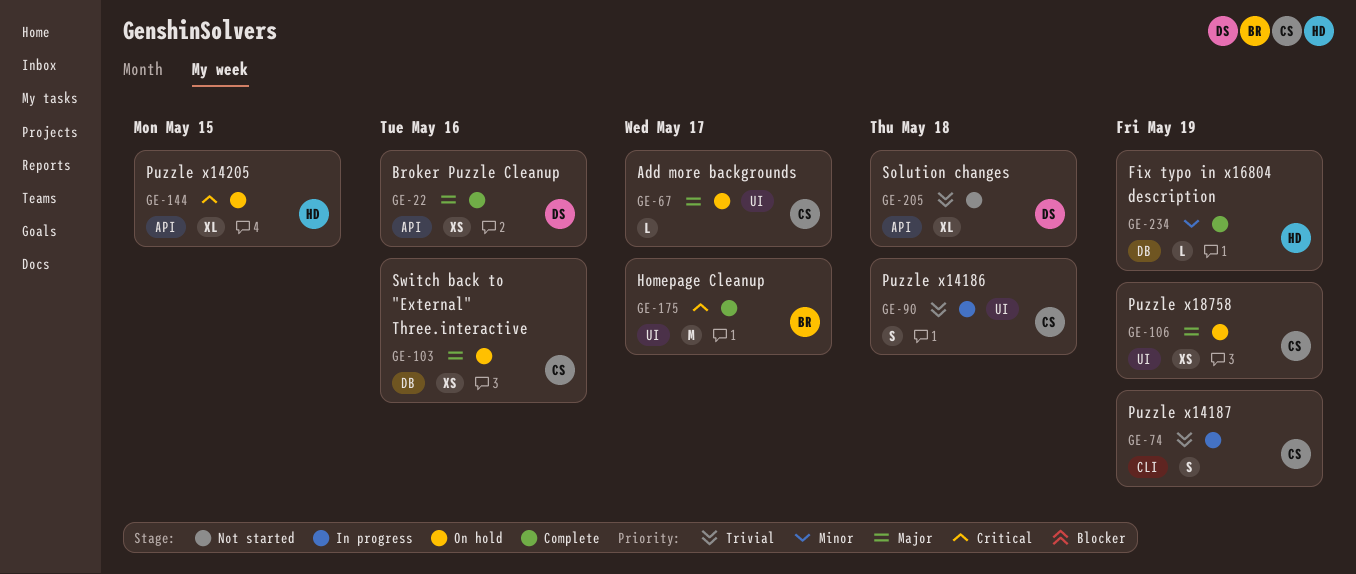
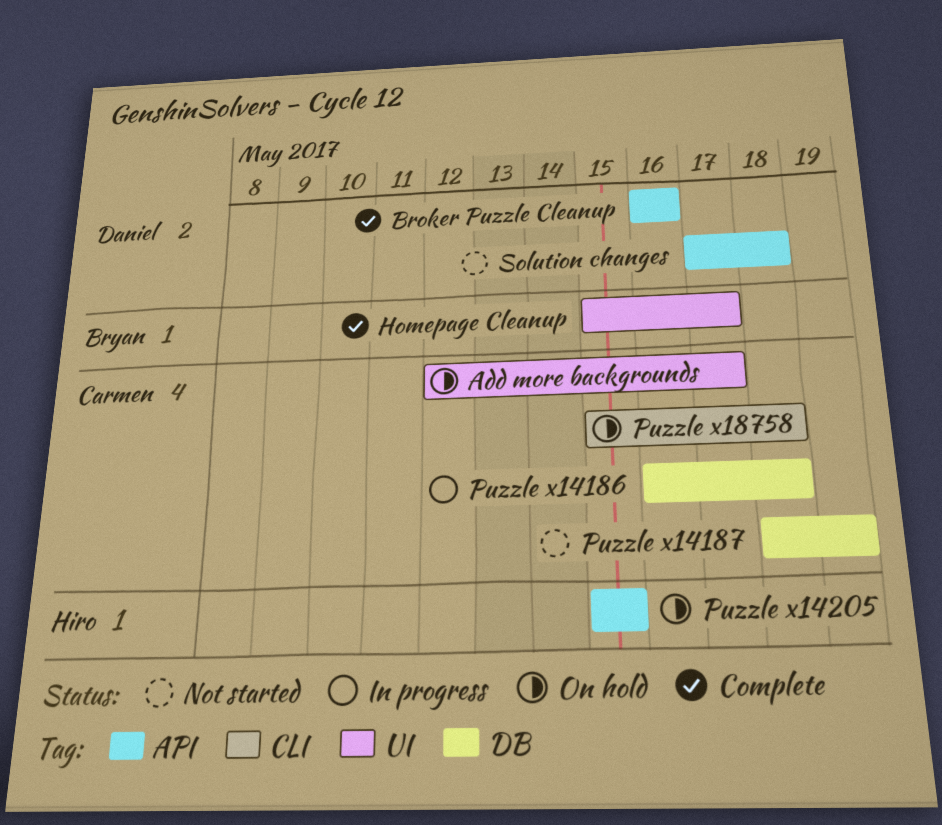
Fix typo in x16804 description: present -> none
Puzzle x14186, label: UI -> DB
Puzzle x14187, status: In progress -> Not started
Puzzle x14187, label: CLI -> DB
Puzzle x18758, label: UI -> CLI
Puzzle x18758, due: May 19 -> May 18
Switch back to "External" Three.interactive: present -> none

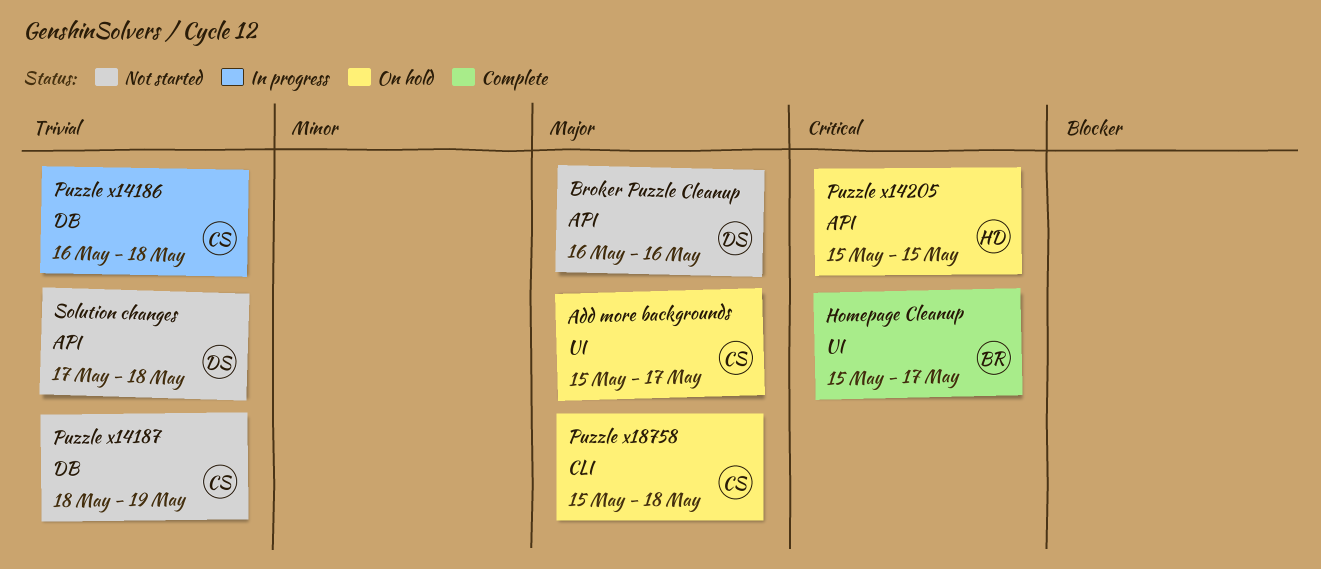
Add more backgrounds, start: May 12 -> May 15
Broker Puzzle Cleanup, status: Complete -> Not started

